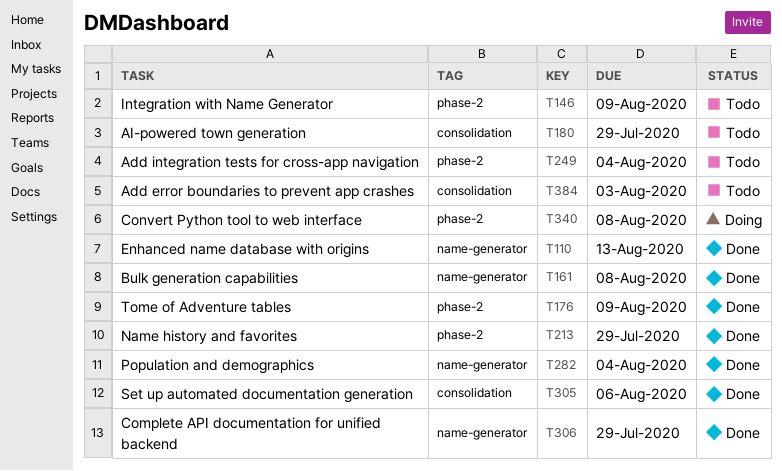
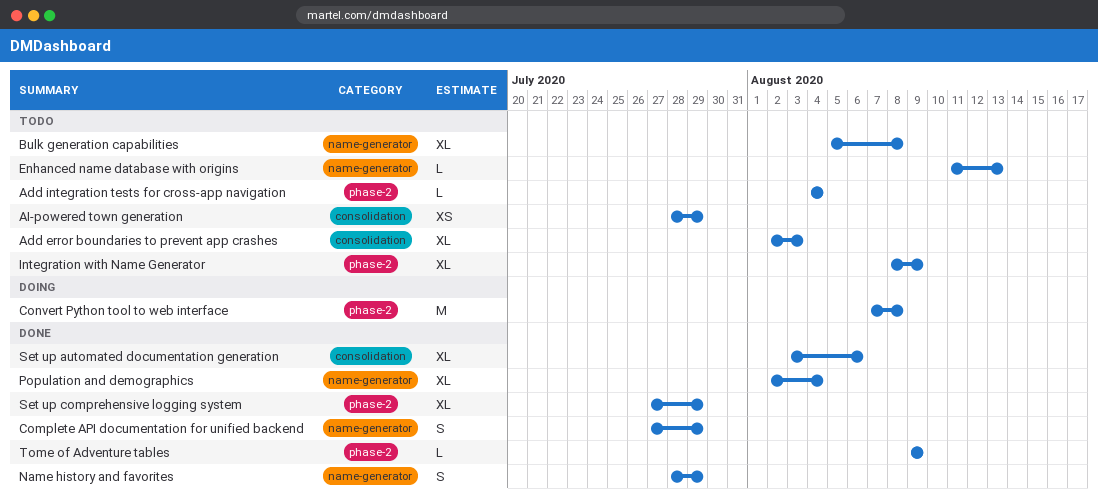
Bulk generation capabilities, status: Done -> Todo
Enhanced name database with origins, status: Done -> Todo
Name history and favorites, label: phase-2 -> name-generator
Set up comprehensive logging system: none -> present

